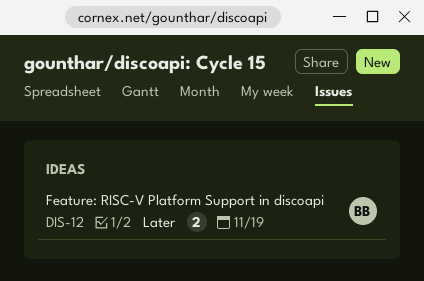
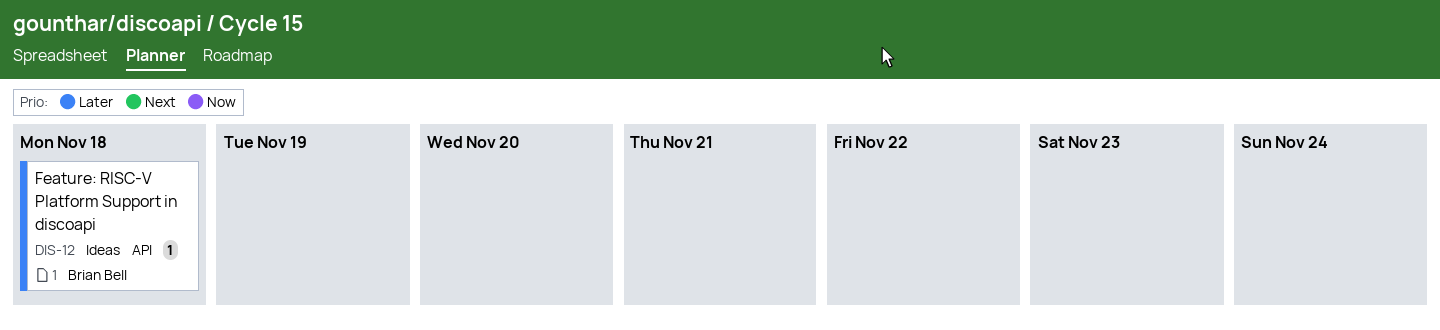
DIS-12, estimate: 2 -> 1
DIS-12, due: Nov 19 -> Nov 18

